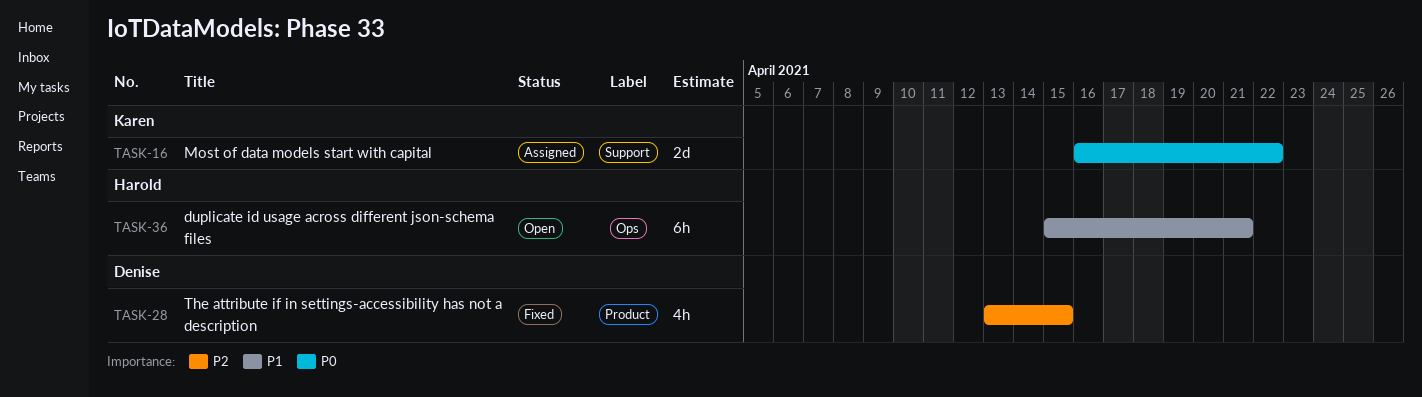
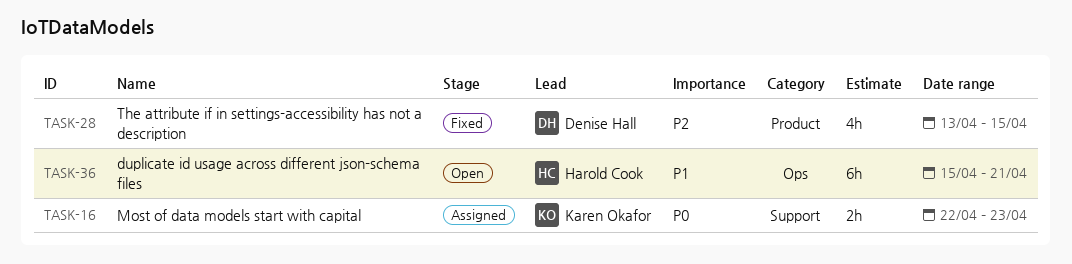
TASK-16, estimate: 2d -> 2h
TASK-16, start: Apr 16 -> Apr 22
TASK-16, due: Apr 22 -> Apr 23

